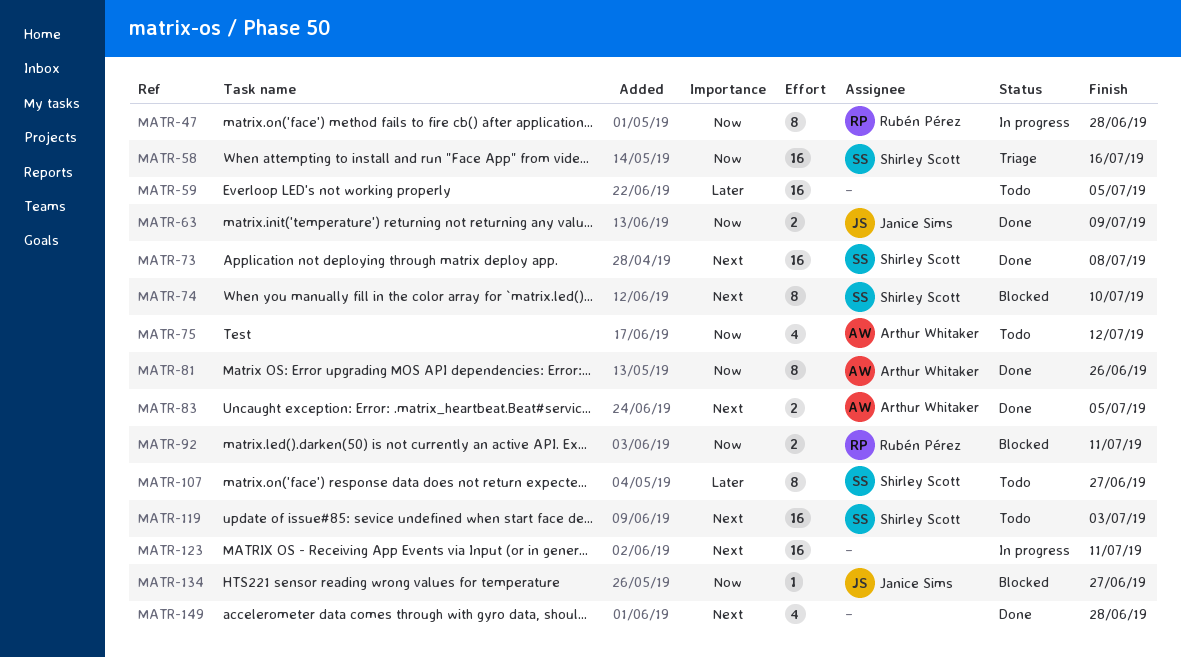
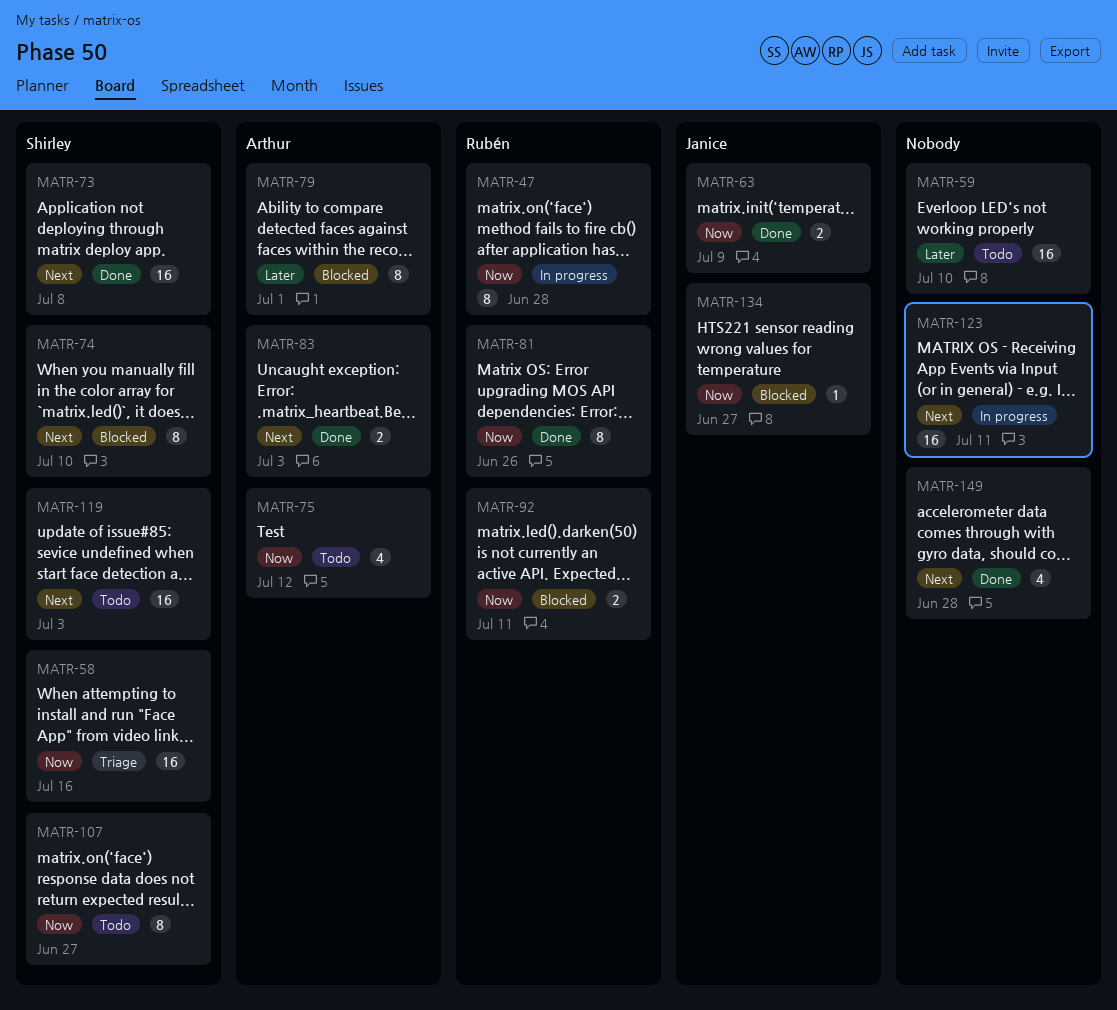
MATR-59, due: Jul 5 -> Jul 10
MATR-79: none -> present
MATR-81, owner: Arthur Whitaker -> Rubén Pérez
MATR-83, due: Jul 5 -> Jul 3
MATR-107, priority: Later -> Now

